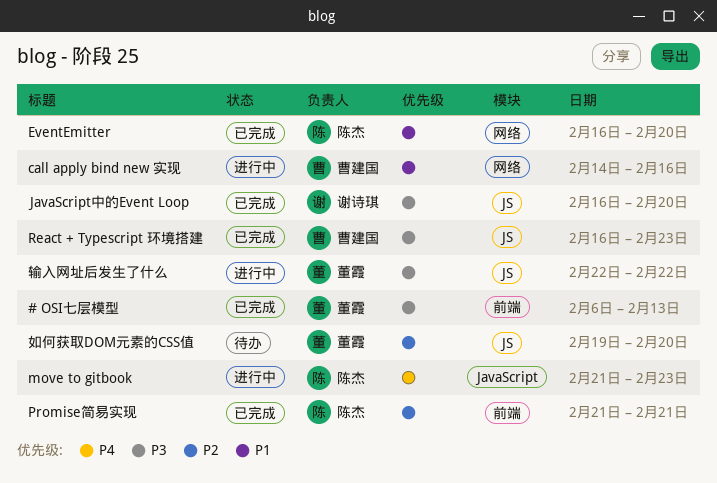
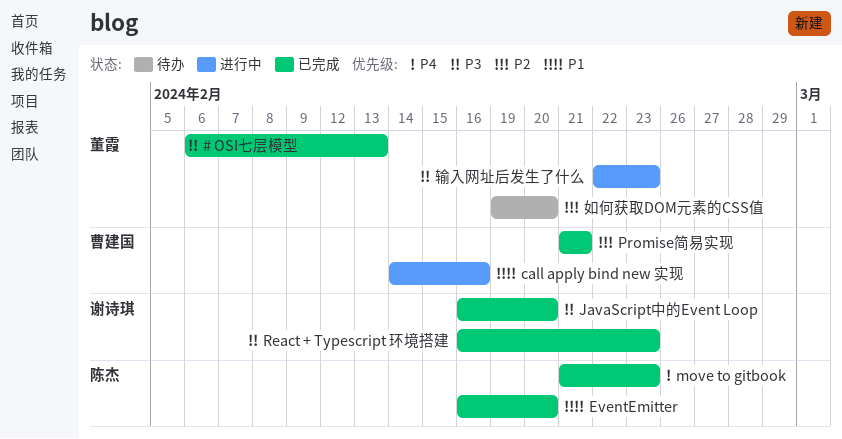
move to gitbook, status: 进行中 -> 已完成
Promise简易实现, owner: 陈杰 -> 曹建国
React + Typescript 环境搭建, owner: 曹建国 -> 谢诗琪
输入网址后发生了什么, due: Feb 22 -> Feb 23

